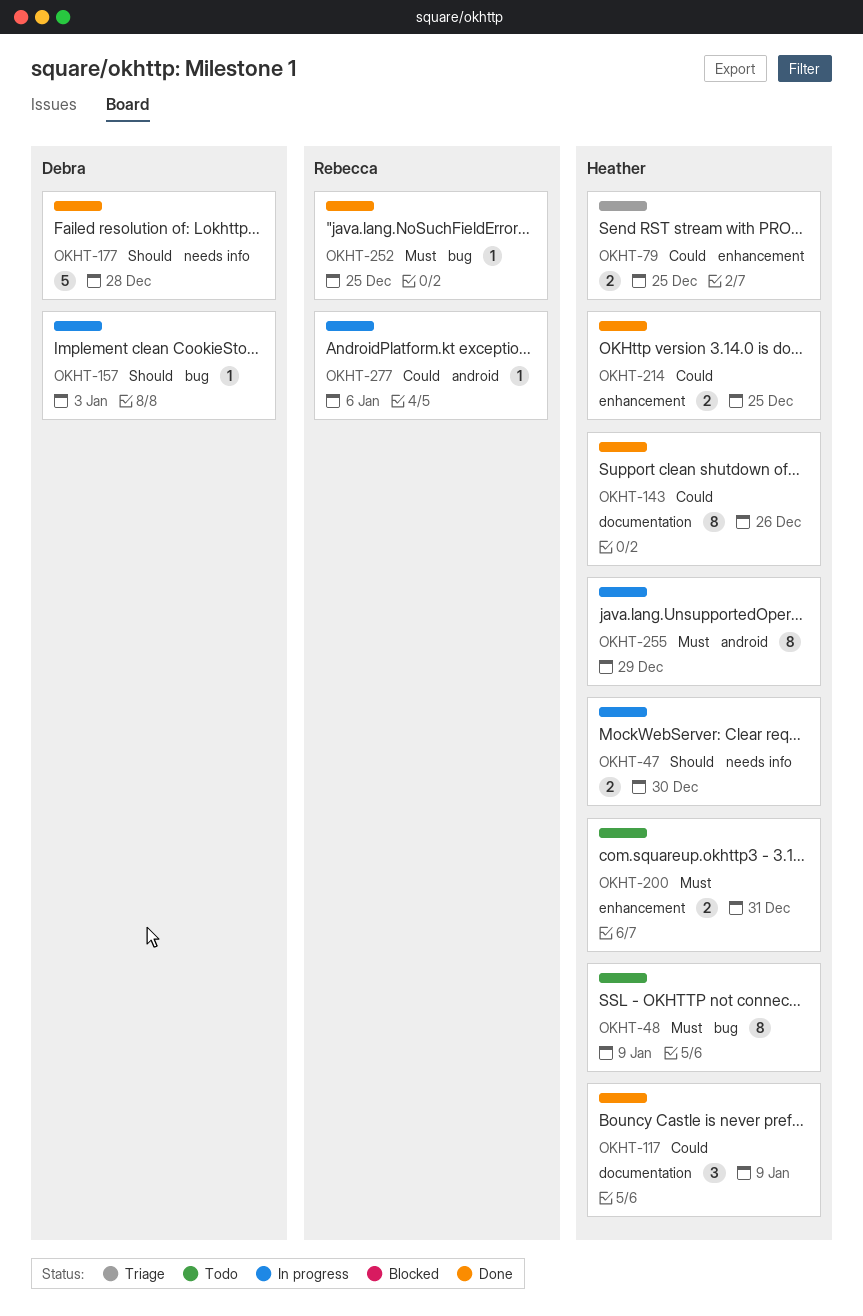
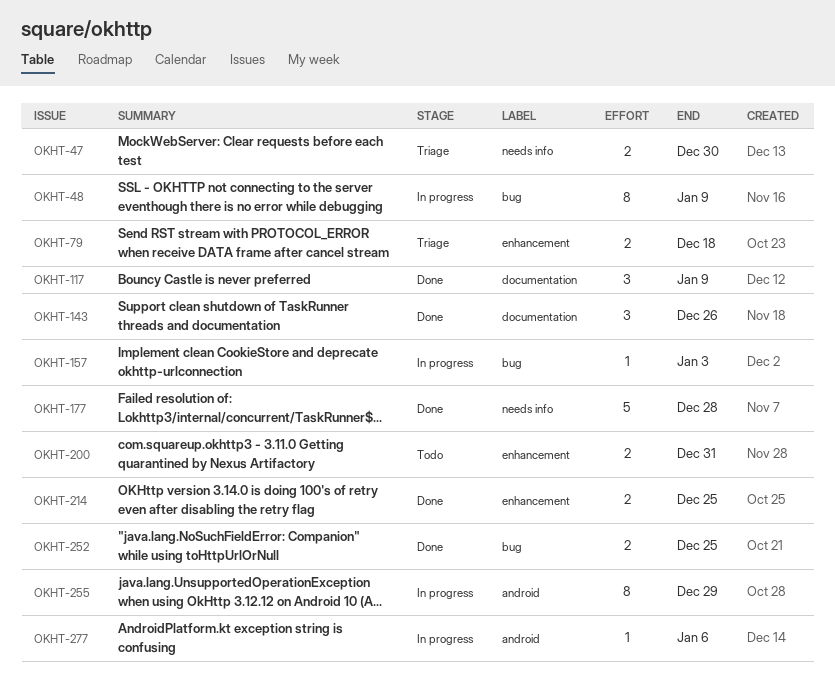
OKHT-47, status: In progress -> Triage
OKHT-48, status: Todo -> In progress
OKHT-79, due: Dec 25 -> Dec 18
OKHT-143, estimate: 8 -> 3
OKHT-252, estimate: 1 -> 2

